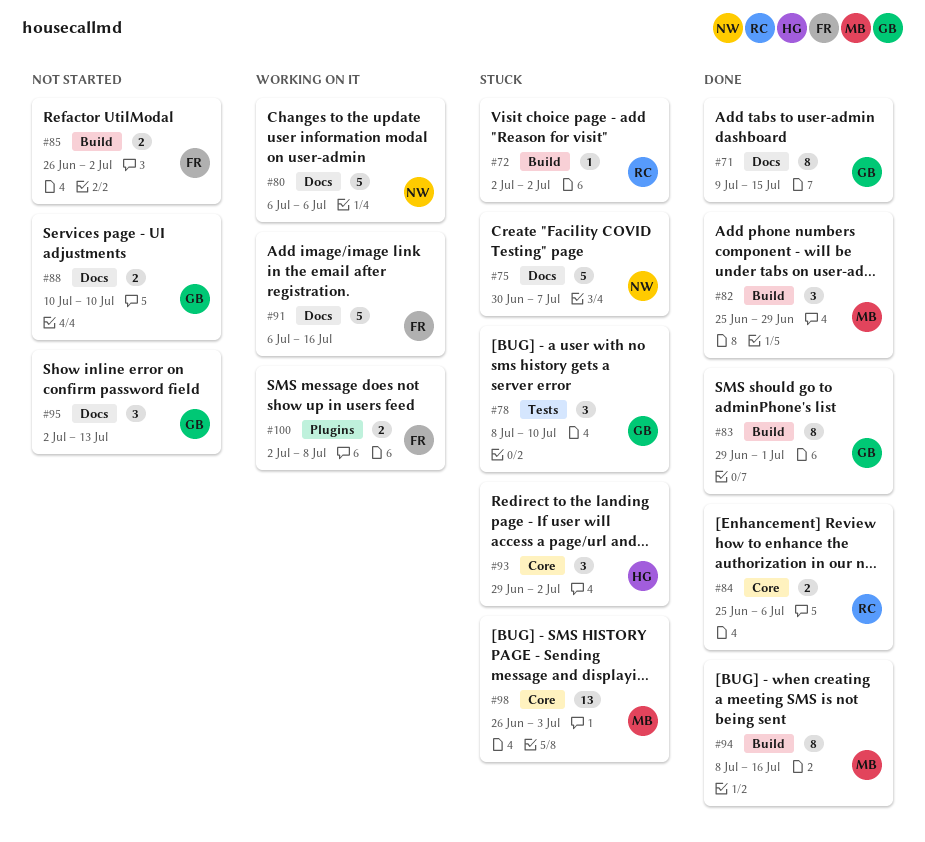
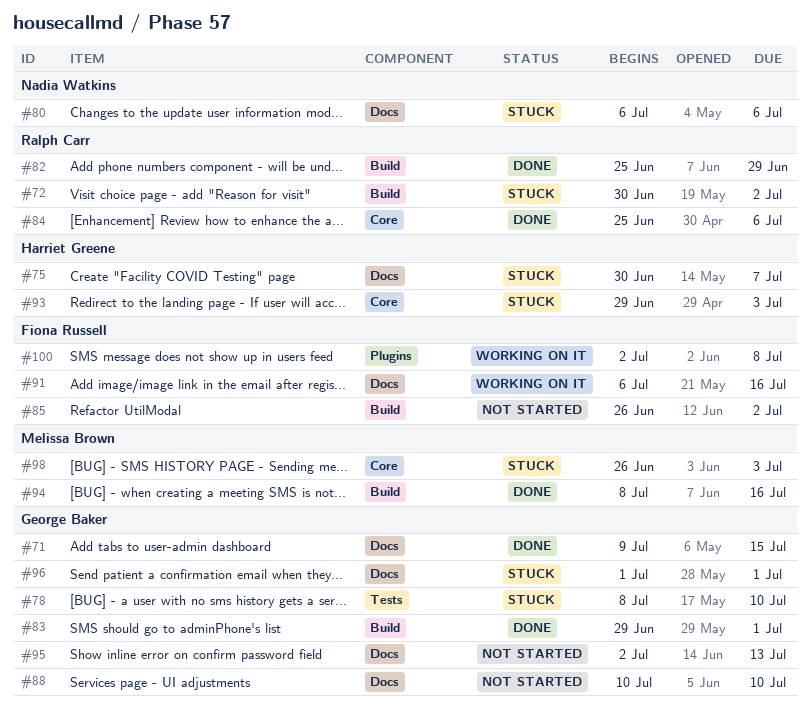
#72, start: Jul 2 -> Jun 30
#75, owner: Nadia Watkins -> Harriet Greene
#80, status: Working on it -> Stuck
#82, owner: Melissa Brown -> Ralph Carr
#93, due: Jul 2 -> Jul 3
#96: none -> present

